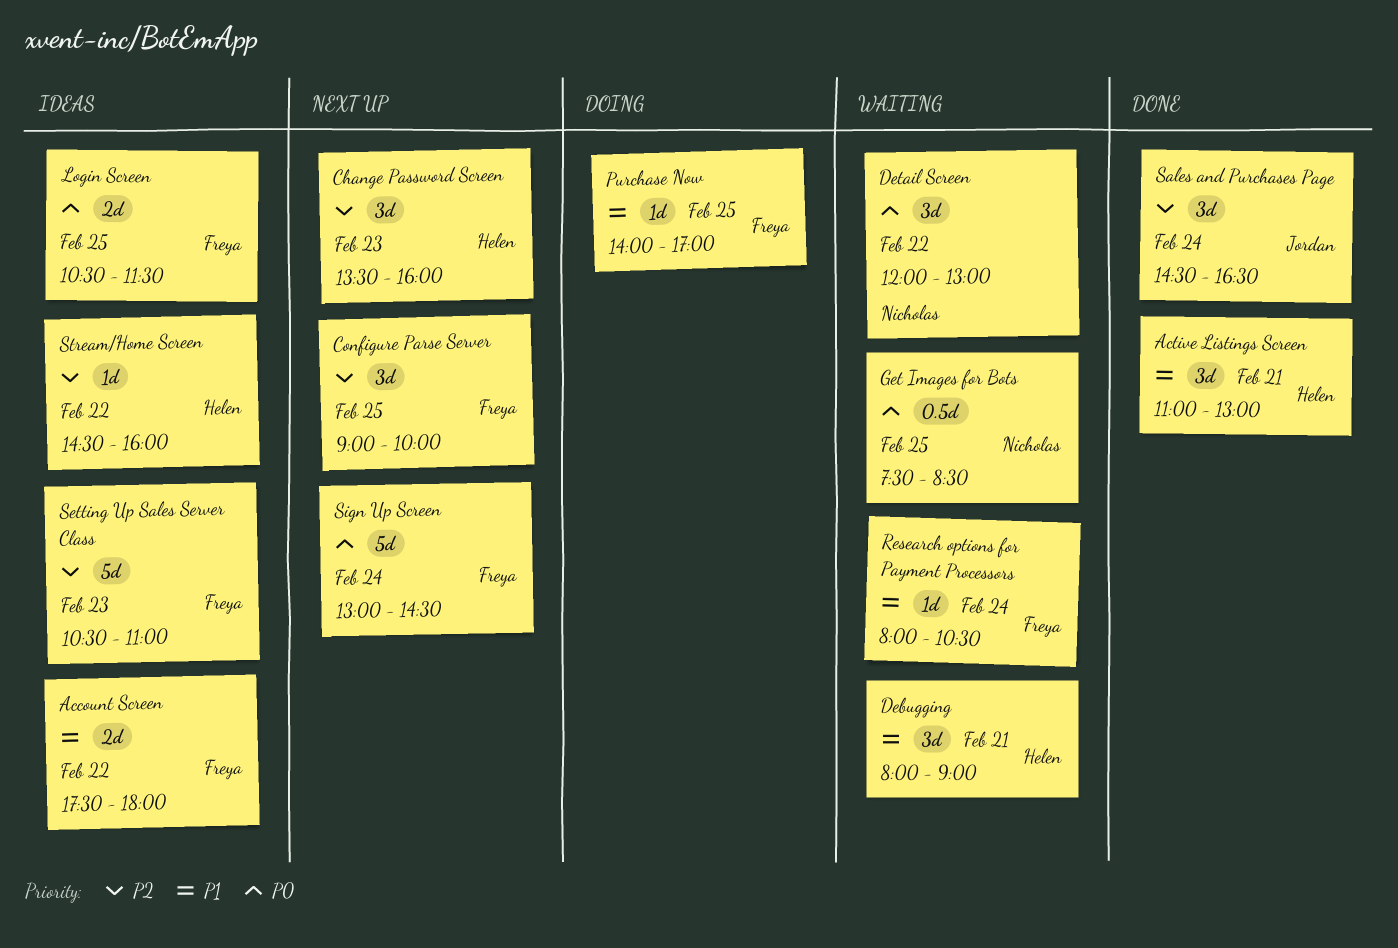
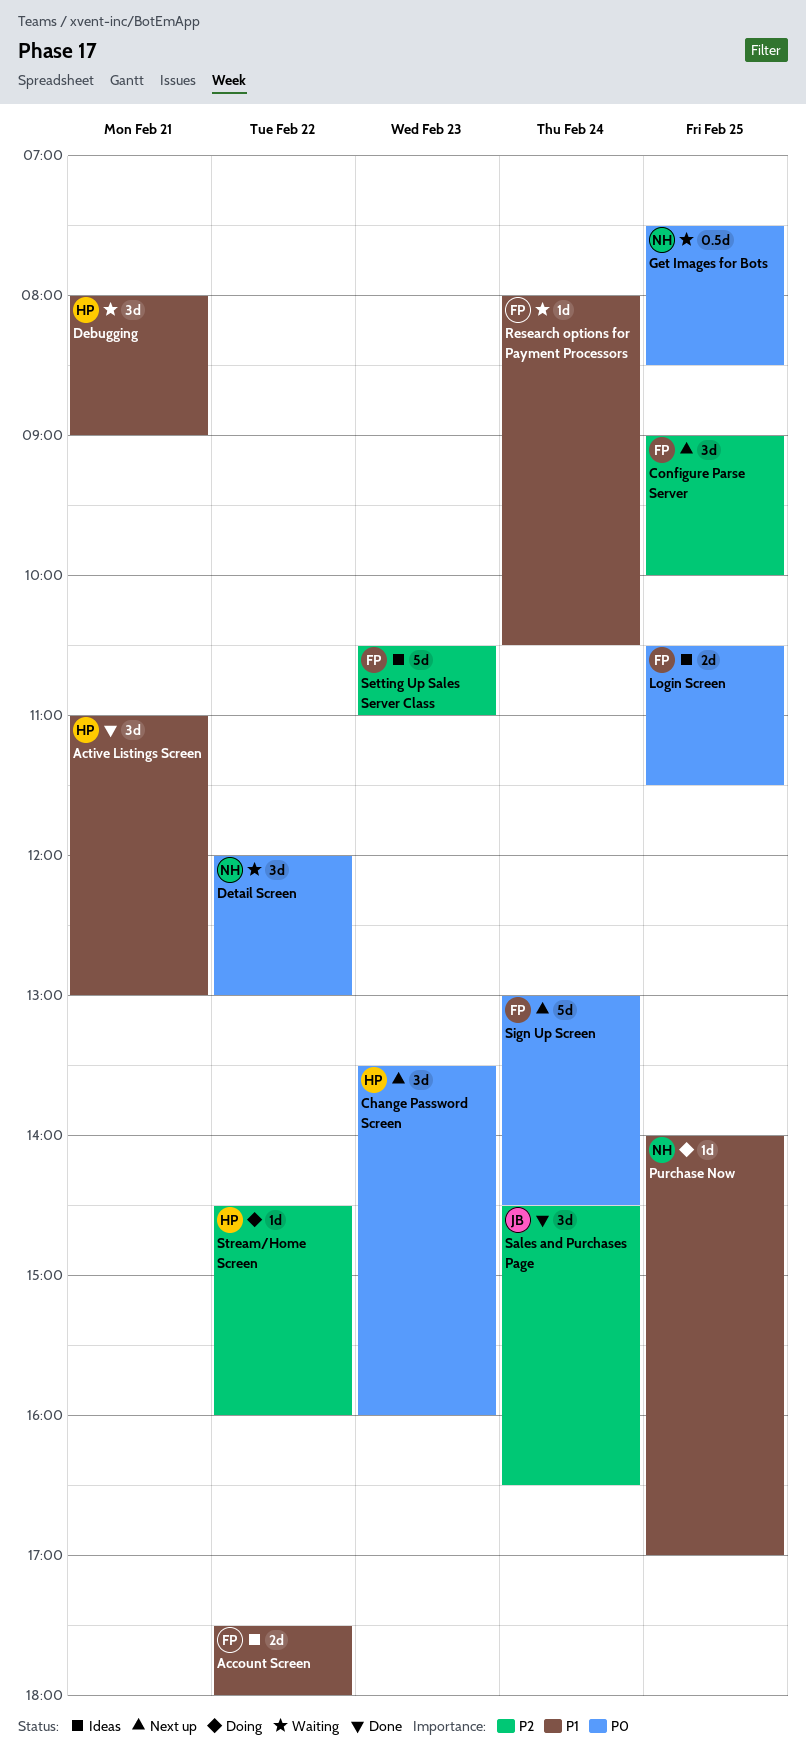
Change Password Screen, priority: P2 -> P0
Purchase Now, owner: Freya -> Nicholas
Stream/Home Screen, status: Ideas -> Doing

